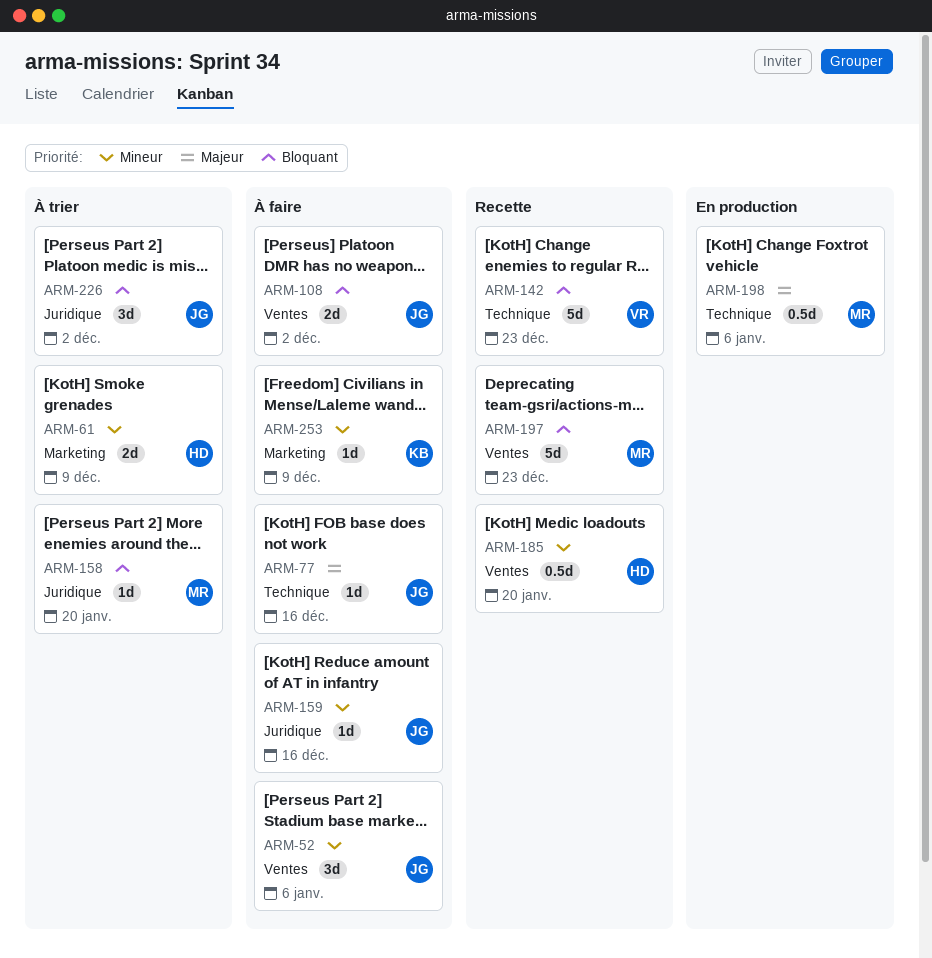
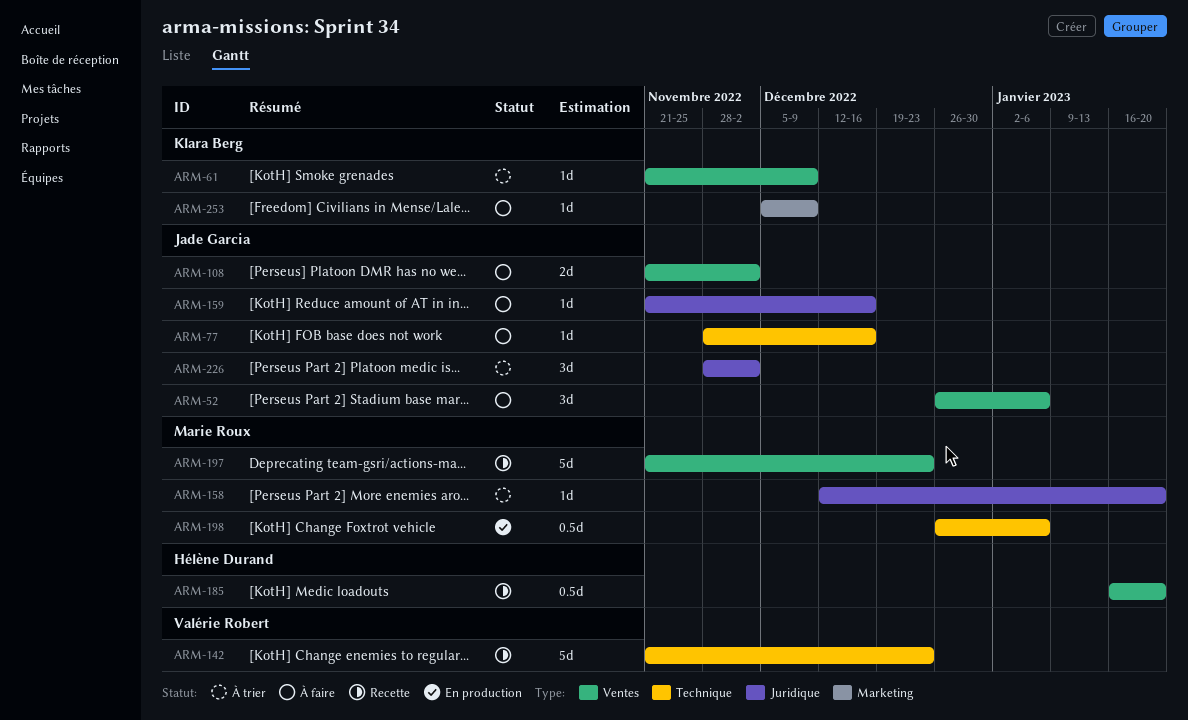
ARM-61, owner: Hélène Durand -> Klara Berg
ARM-61, label: Marketing -> Ventes
ARM-61, estimate: 2d -> 1d

